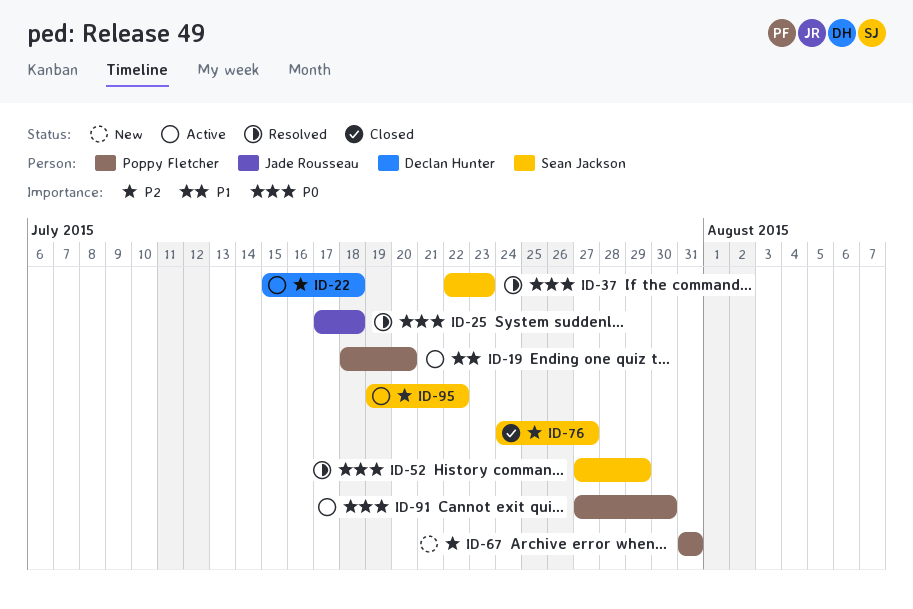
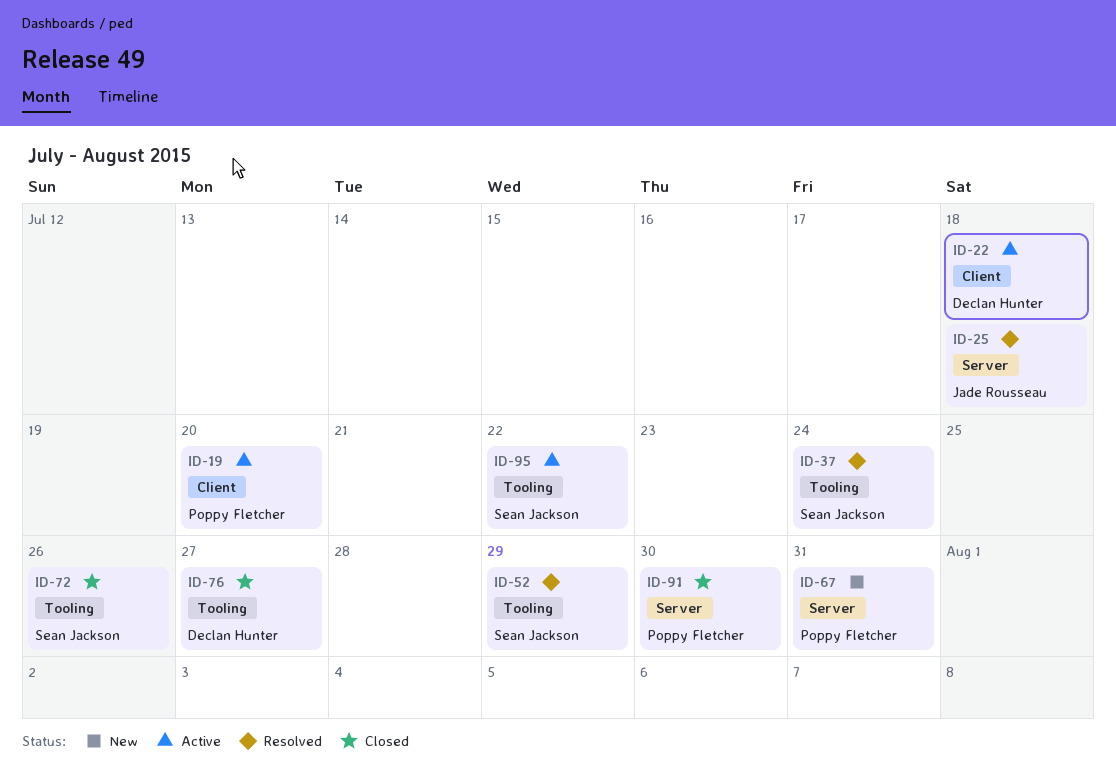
ID-37, due: Jul 23 -> Jul 24
ID-72: none -> present
ID-76, owner: Sean Jackson -> Declan Hunter
ID-91, status: Active -> Closed

